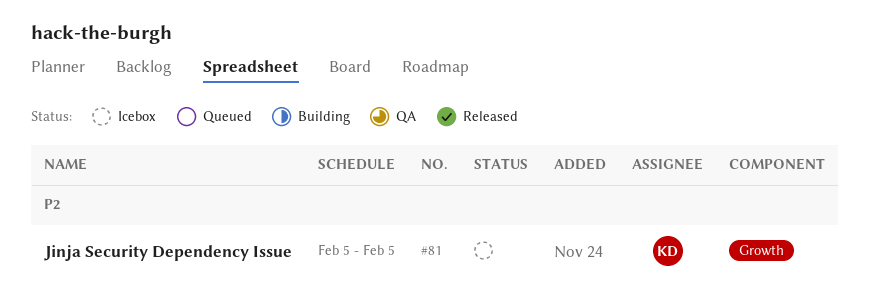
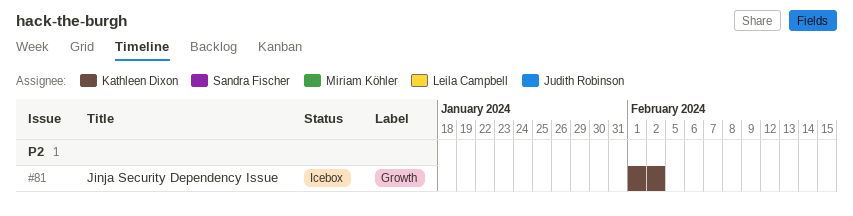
#81, start: Feb 5 -> Feb 1
#81, due: Feb 5 -> Feb 2

